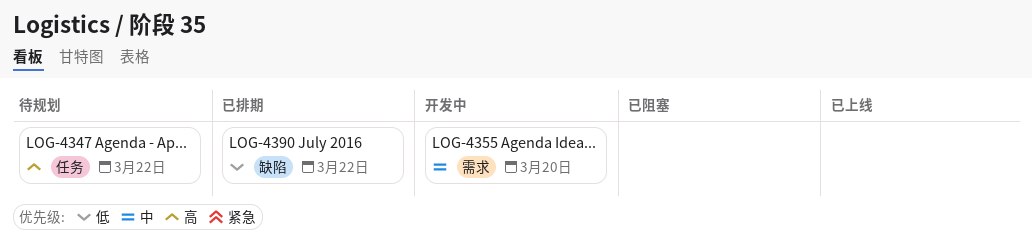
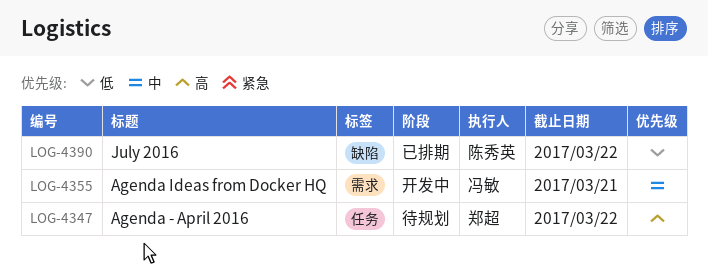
LOG-4355, due: Mar 20 -> Mar 21

